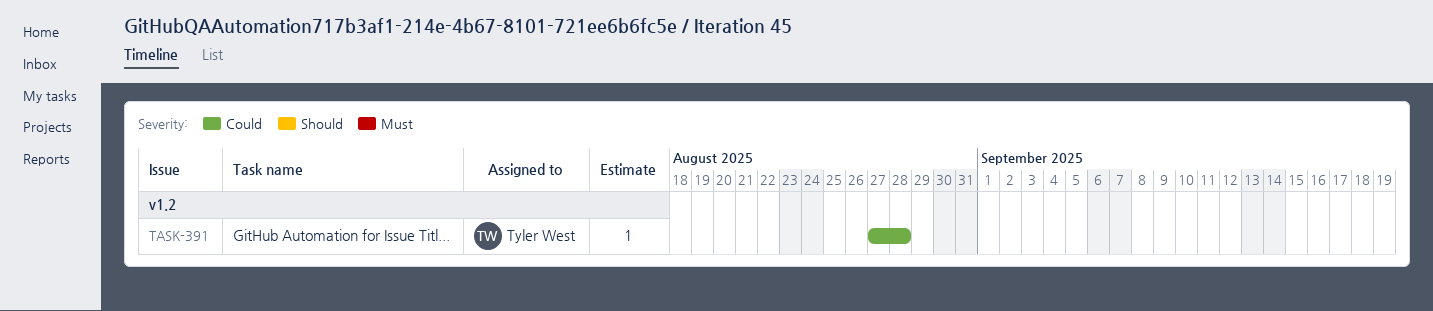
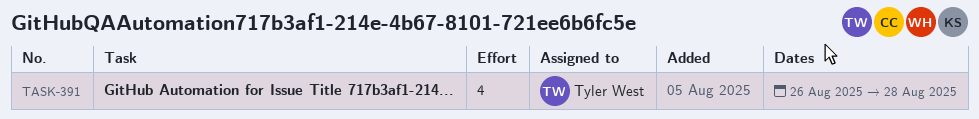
TASK-391, estimate: 1 -> 4
TASK-391, start: Aug 27 -> Aug 26

